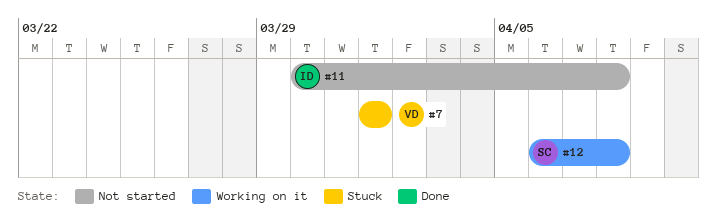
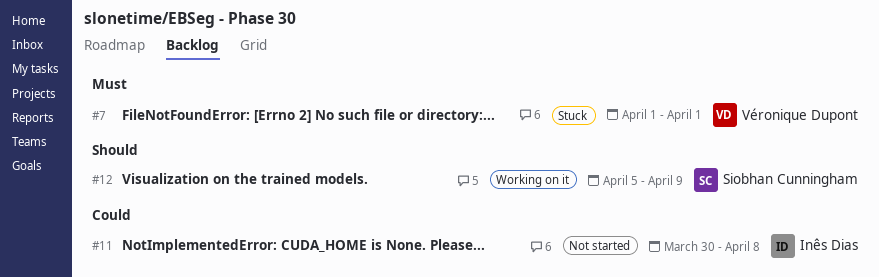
#12, start: Apr 6 -> Apr 5
#12, due: Apr 8 -> Apr 9

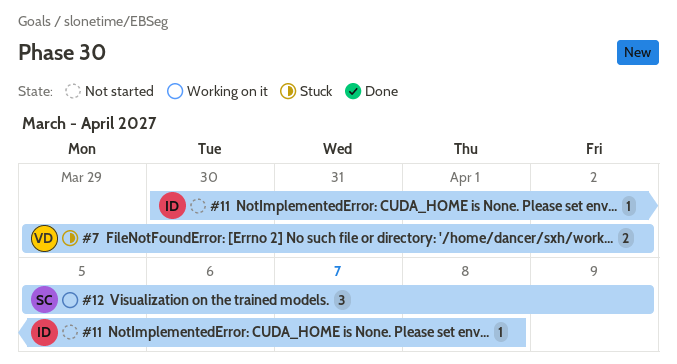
#7, start: Apr 1 -> Mar 29
#7, due: Apr 1 -> Apr 2

